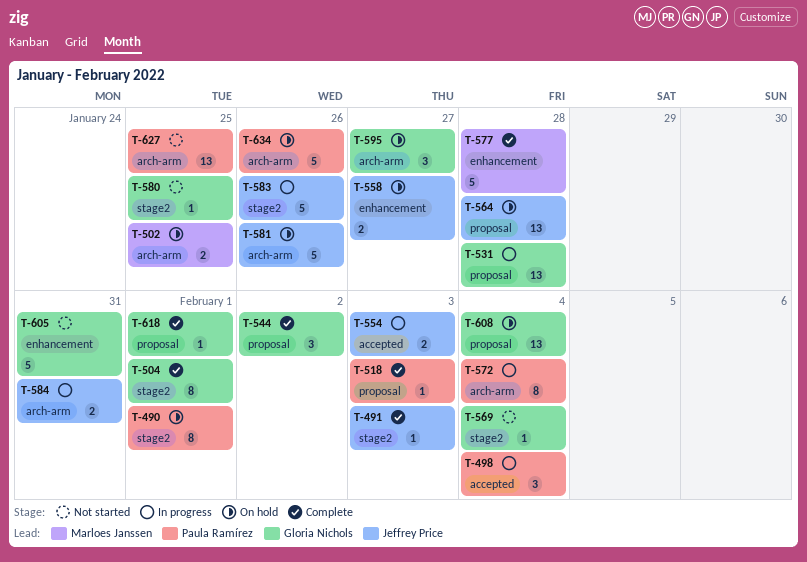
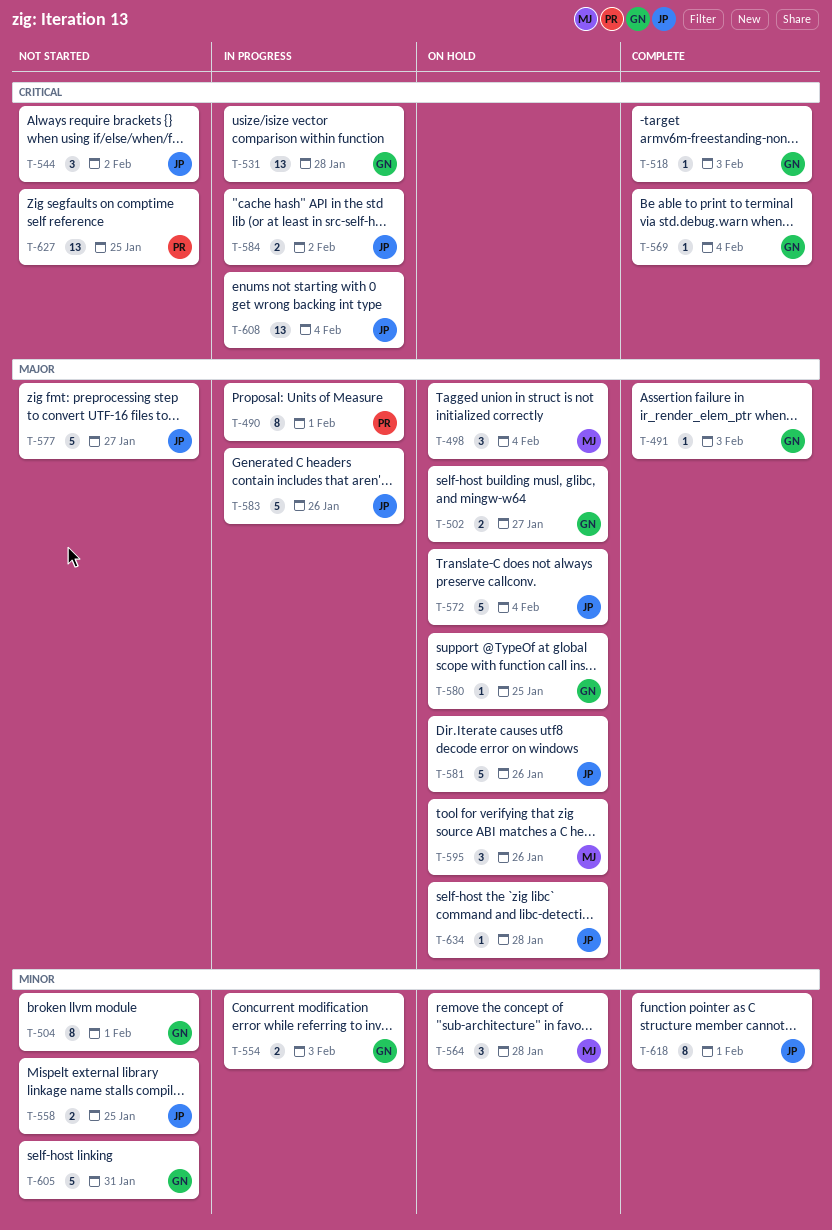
T-490, status: On hold -> In progress
T-491, owner: Jeffrey Price -> Gloria Nichols
T-498, status: In progress -> On hold
T-498, owner: Paula Ramírez -> Marloes Janssen
T-502, owner: Marloes Janssen -> Gloria Nichols
T-502, due: Jan 25 -> Jan 27
T-504, status: Complete -> Not started
T-518, owner: Paula Ramírez -> Gloria Nichols
T-544, status: Complete -> Not started
T-544, owner: Gloria Nichols -> Jeffrey Price
T-554, owner: Jeffrey Price -> Gloria Nichols
T-558, status: On hold -> Not started
T-558, due: Jan 27 -> Jan 25
T-564, owner: Jeffrey Price -> Marloes Janssen
T-564, estimate: 13 -> 3
T-569, status: Not started -> Complete
T-572, status: In progress -> On hold
T-572, owner: Paula Ramírez -> Jeffrey Price
T-572, estimate: 8 -> 5
T-577, status: Complete -> Not started
T-577, owner: Marloes Janssen -> Jeffrey Price
T-577, due: Jan 28 -> Jan 27
T-580, status: Not started -> On hold
T-584, due: Jan 31 -> Feb 2
T-595, owner: Gloria Nichols -> Marloes Janssen
T-595, due: Jan 27 -> Jan 26
T-608, status: On hold -> In progress
T-608, owner: Gloria Nichols -> Jeffrey Price
T-618, owner: Gloria Nichols -> Jeffrey Price
T-618, estimate: 1 -> 8
T-634, owner: Paula Ramírez -> Jeffrey Price
T-634, estimate: 5 -> 1
T-634, due: Jan 26 -> Jan 28

